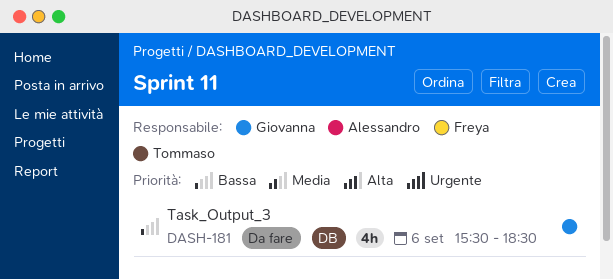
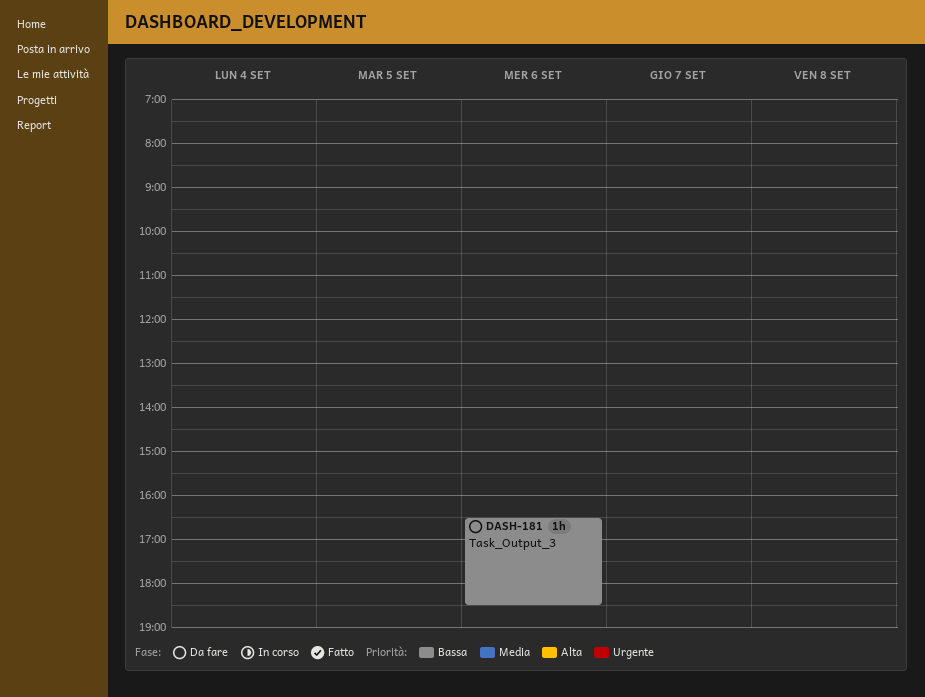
DASH-181, estimate: 4h -> 1h
DASH-181, begins: 15:30 -> 16:30

